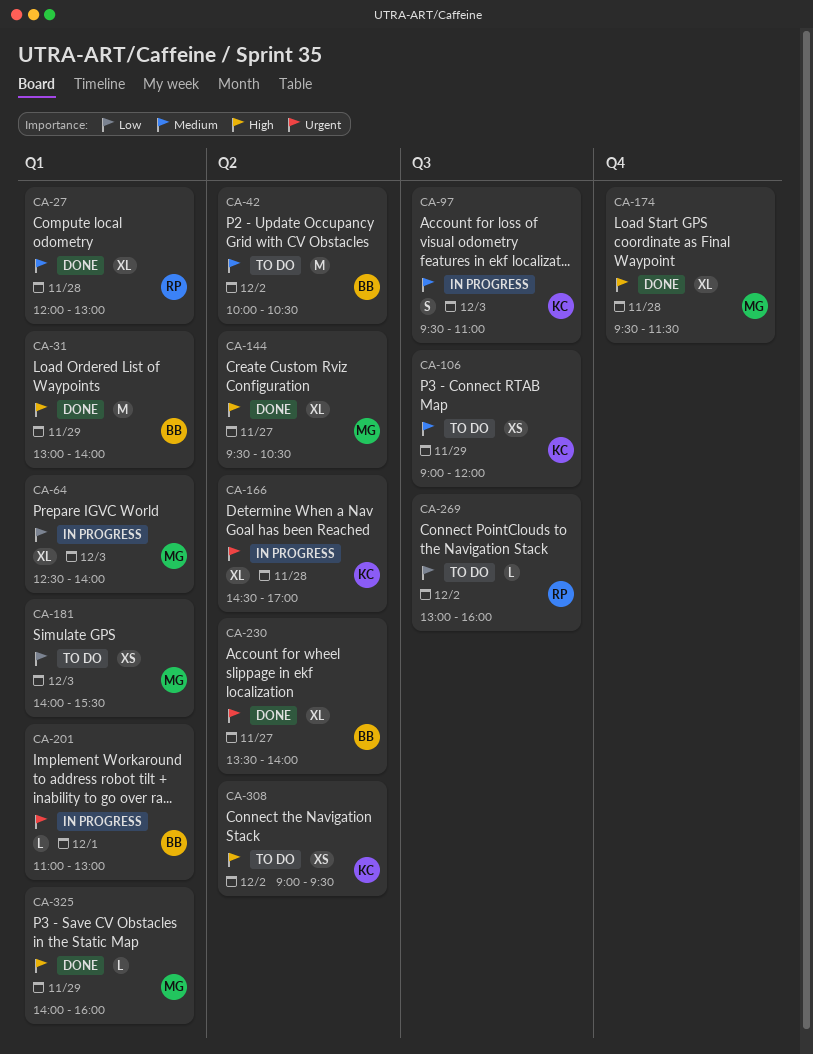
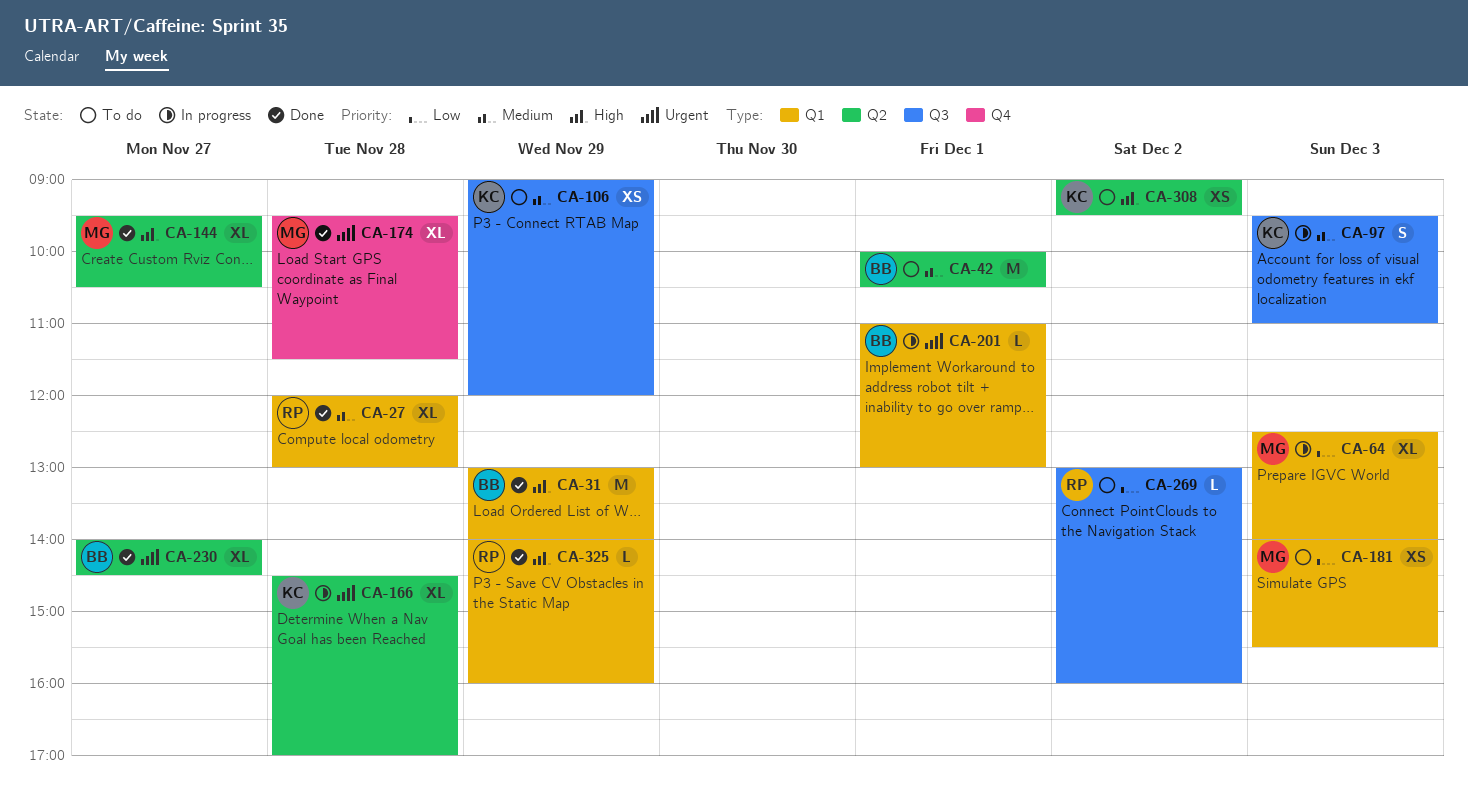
CA-42, day: Dec 2 -> Dec 1
CA-174, priority: High -> Urgent
CA-230, begins: 13:30 -> 14:00
CA-230, ends: 14:00 -> 14:30
CA-325, owner: MG -> RP

